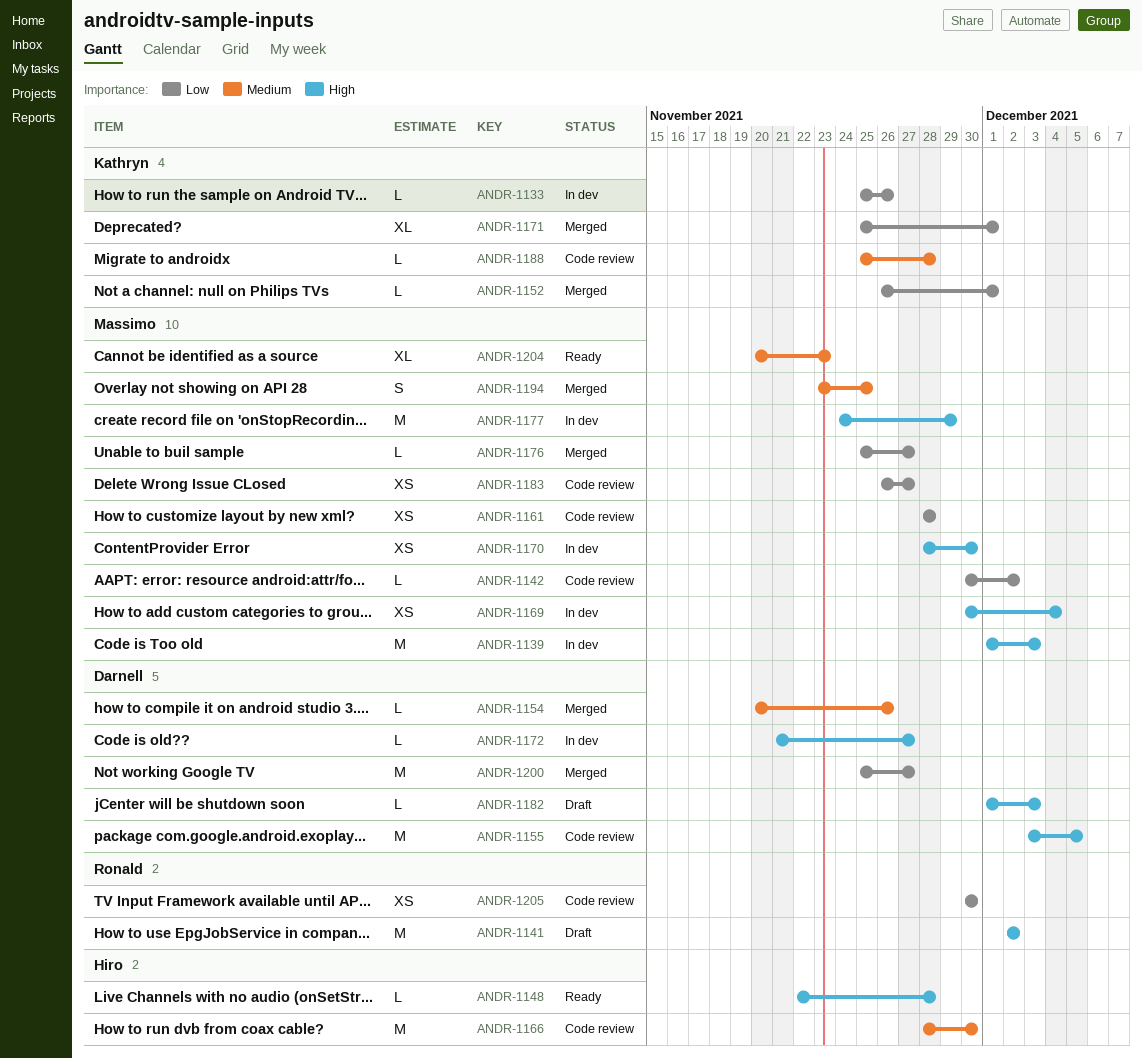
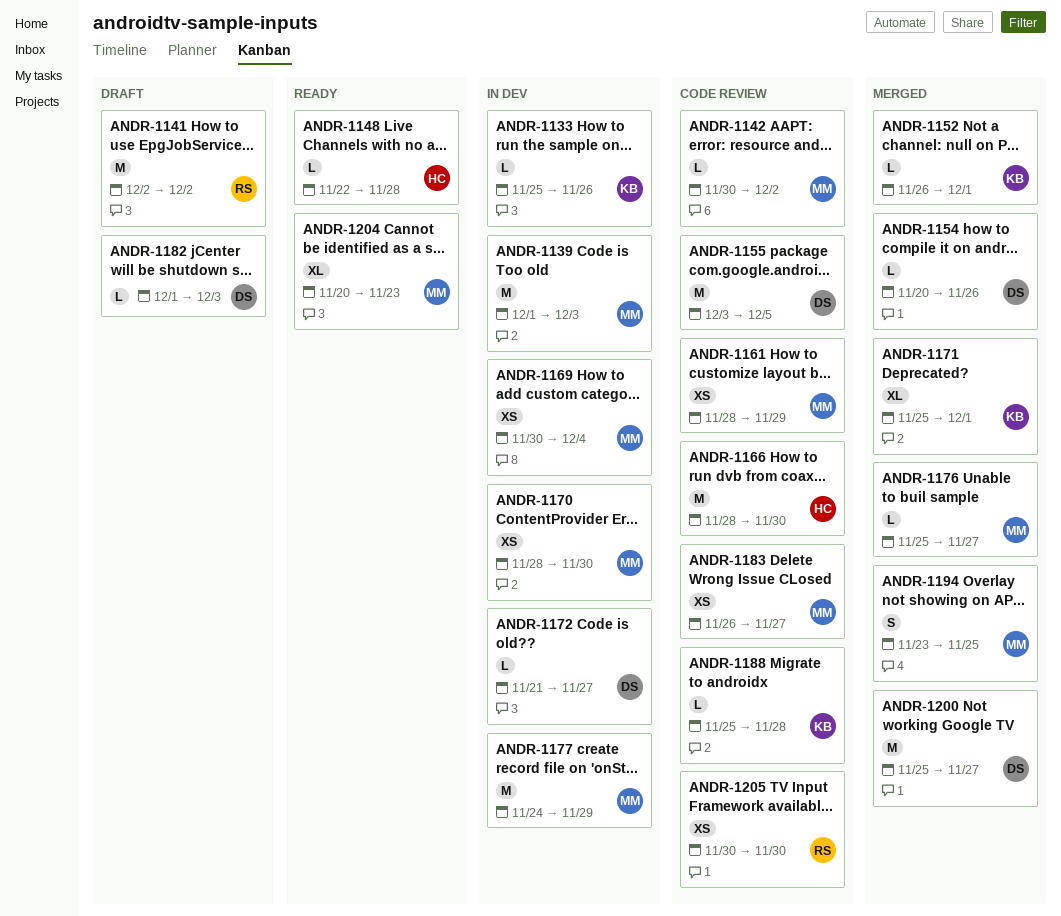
ANDR-1161, due: Nov 28 -> Nov 29

